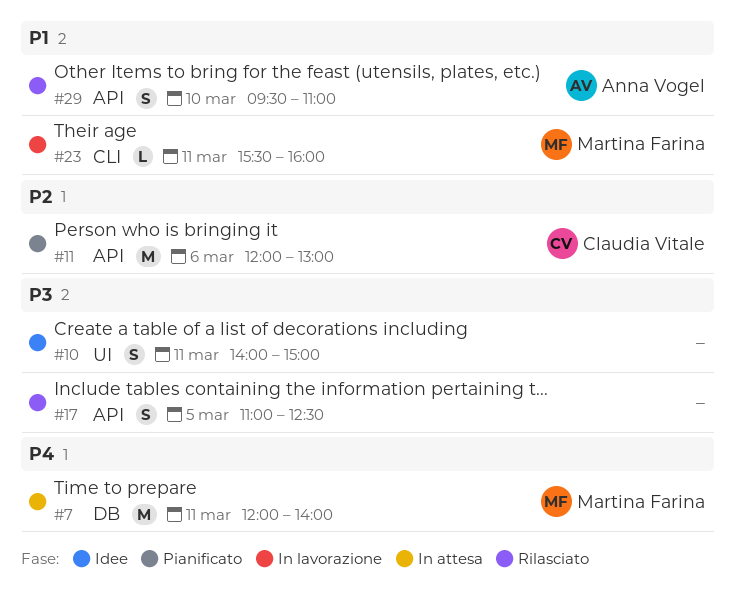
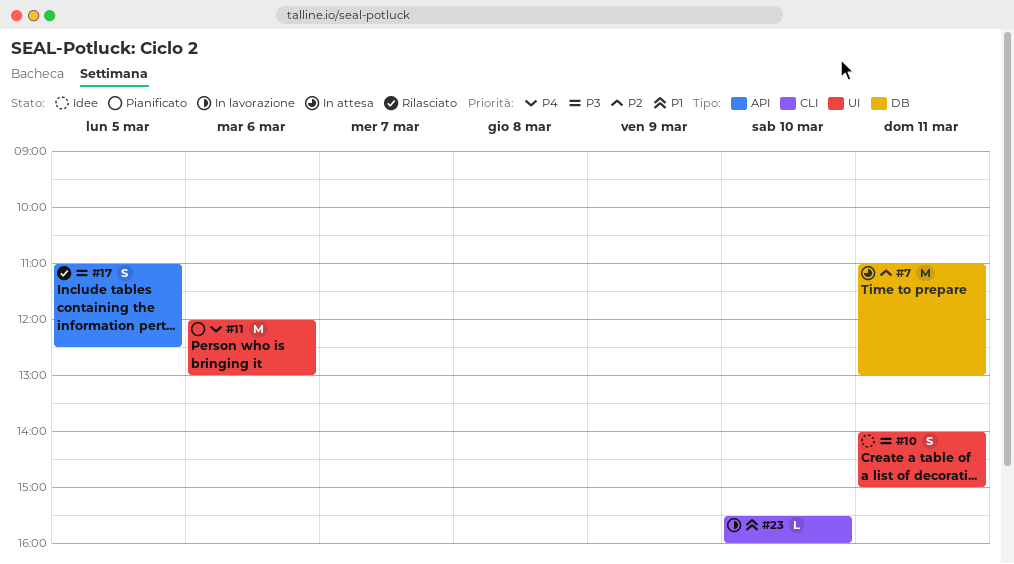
#7, priority: P4 -> P2
#7, begins: 12:00 -> 11:00
#7, ends: 14:00 -> 13:00
#11, priority: P2 -> P4
#11, label: API -> UI
#23, day: Mar 11 -> Mar 10
#29: present -> none

